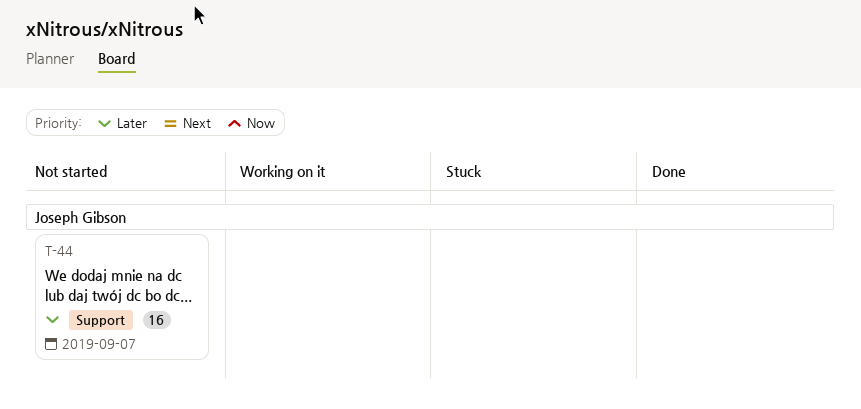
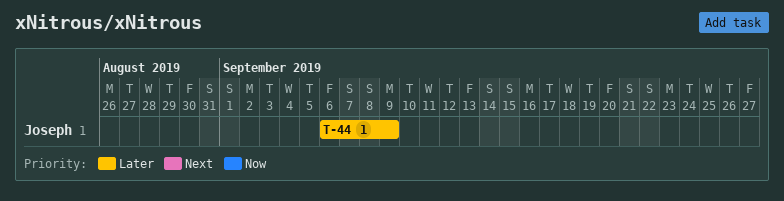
T-44, estimate: 16 -> 1
T-44, due: Sep 7 -> Sep 9

